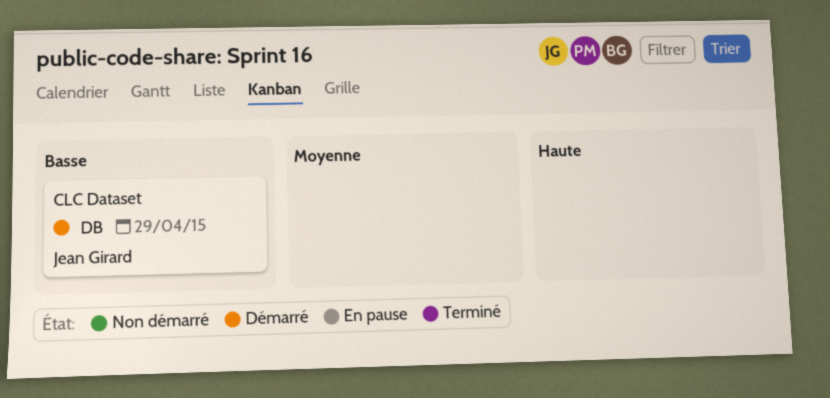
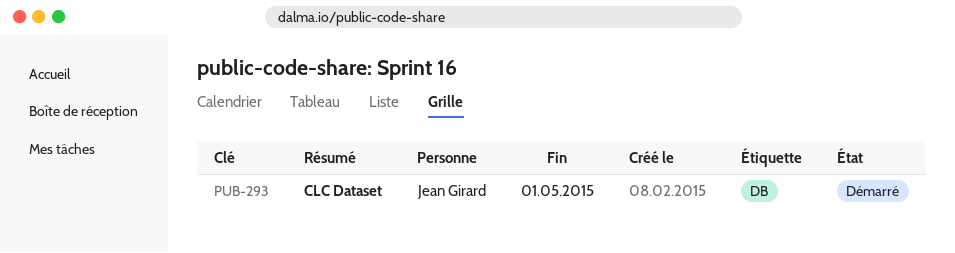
CLC Dataset, due: Apr 29 -> May 1

